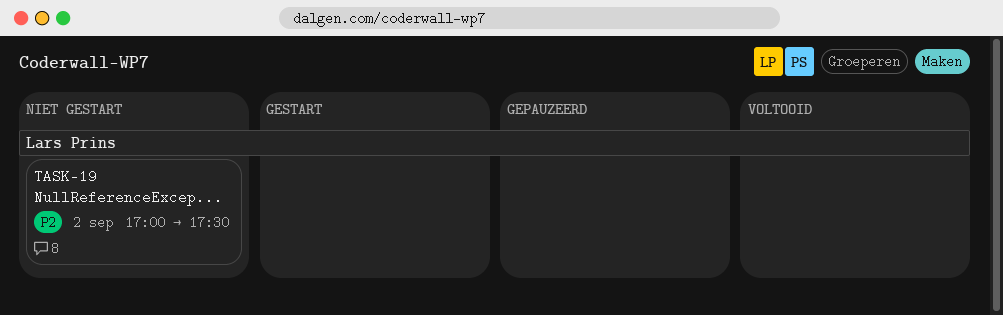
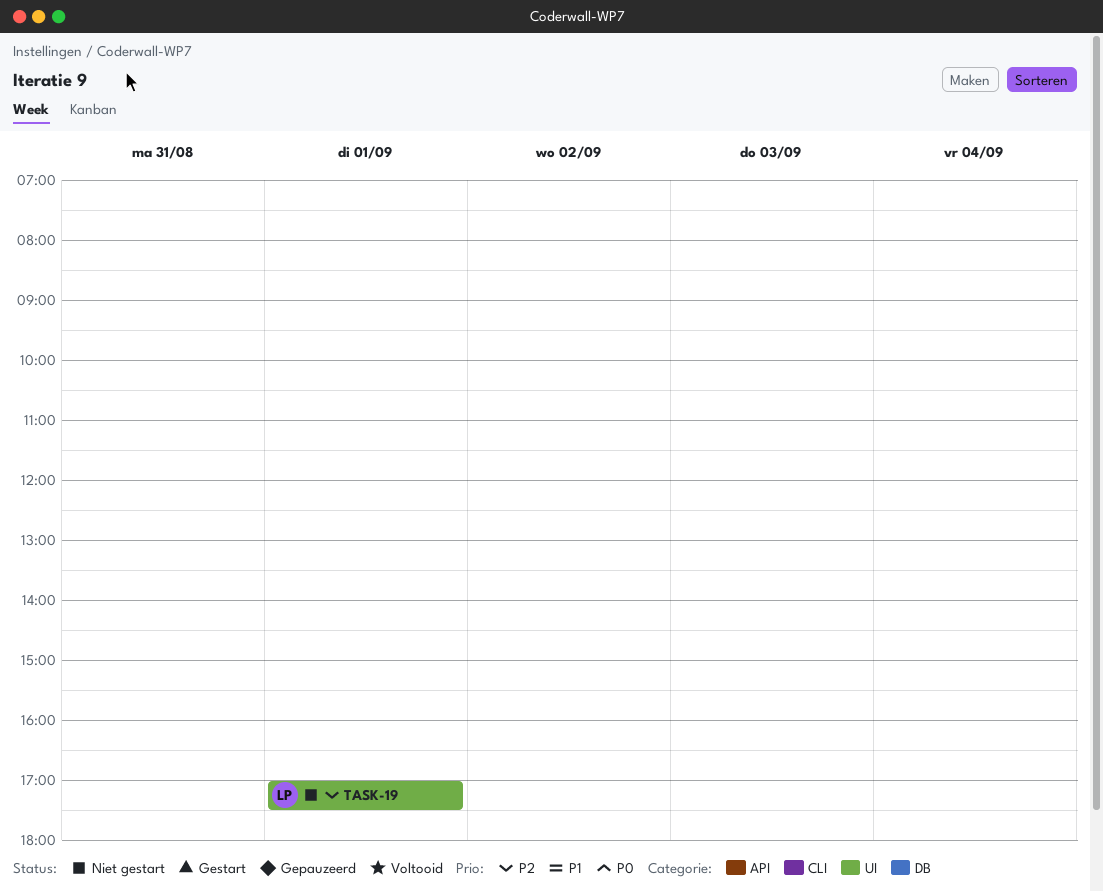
TASK-19, day: Sep 2 -> Sep 1

